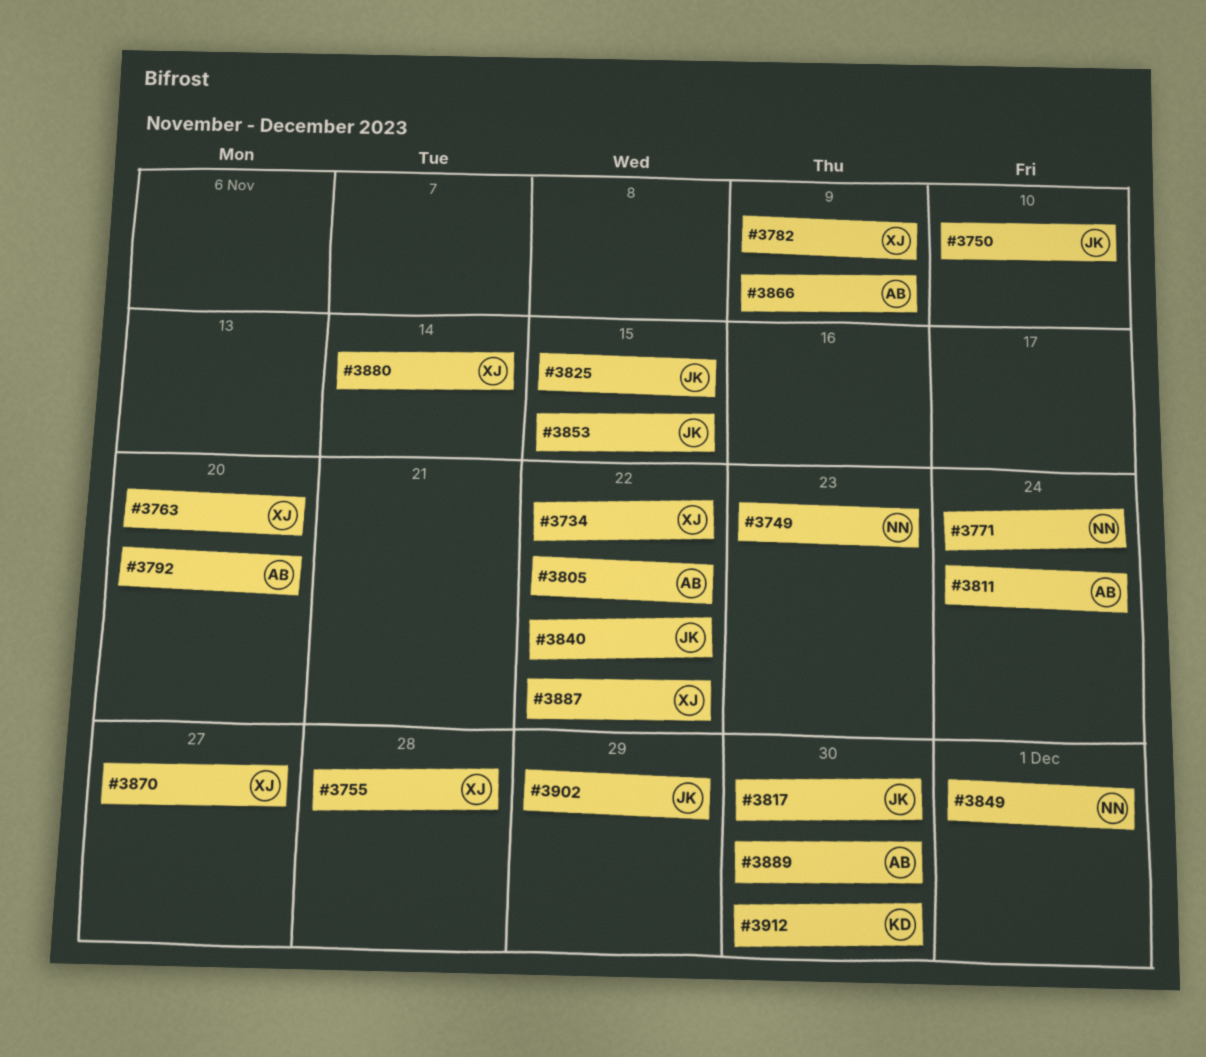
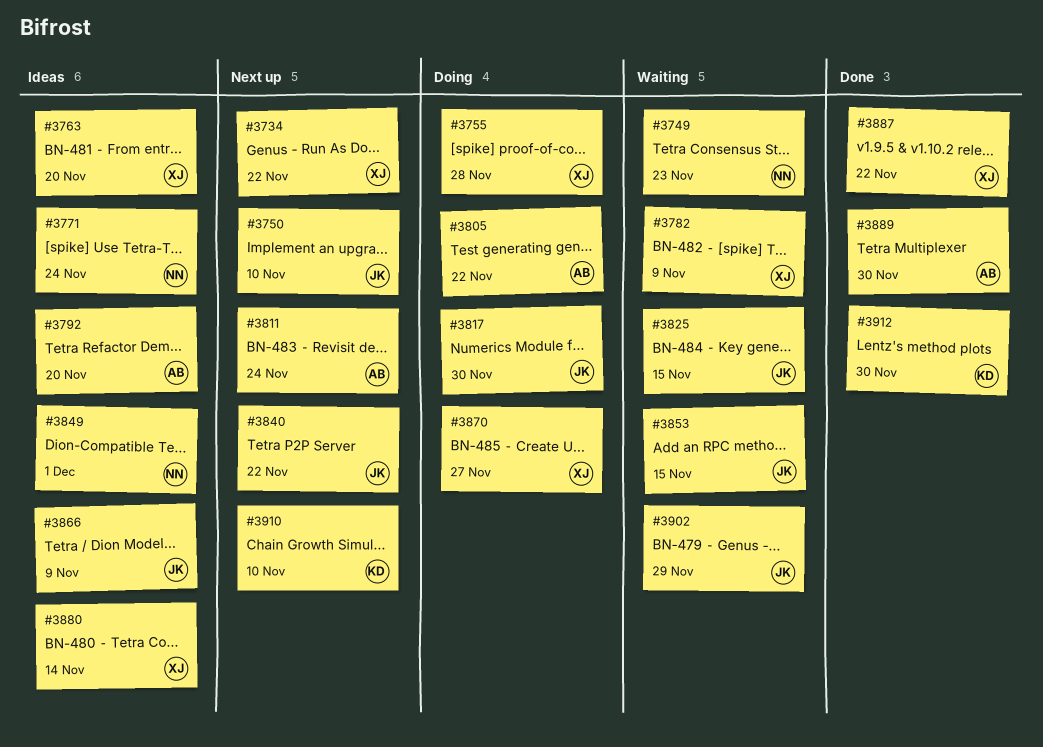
#3866, owner: AB -> JK
#3910: none -> present

